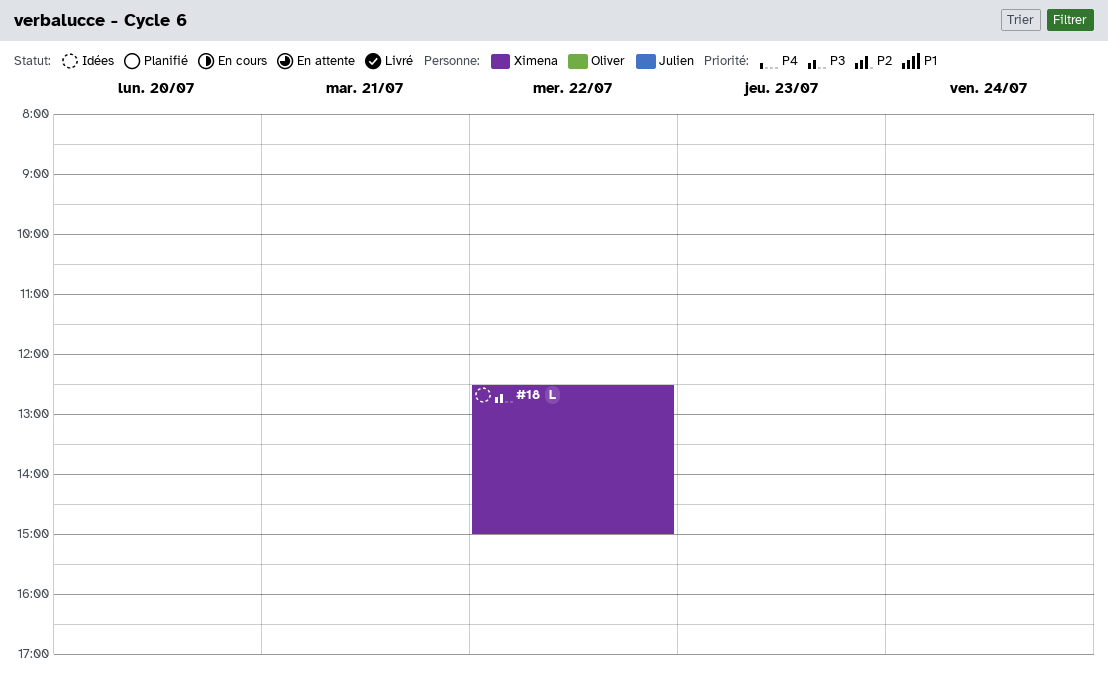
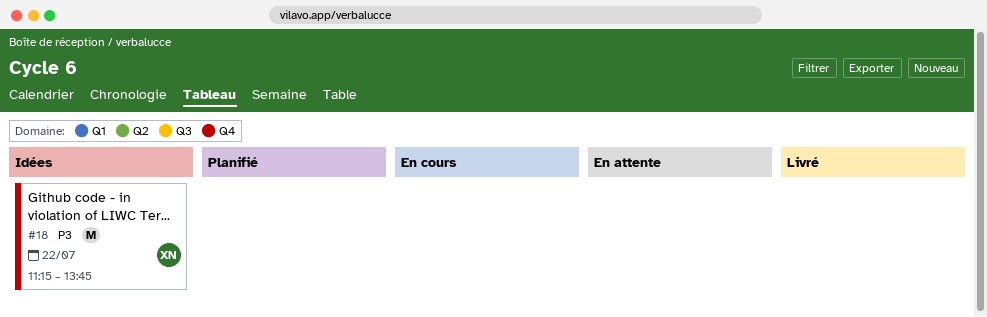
#18, estimate: L -> M
#18, begins: 12:30 -> 11:15
#18, ends: 15:00 -> 13:45

